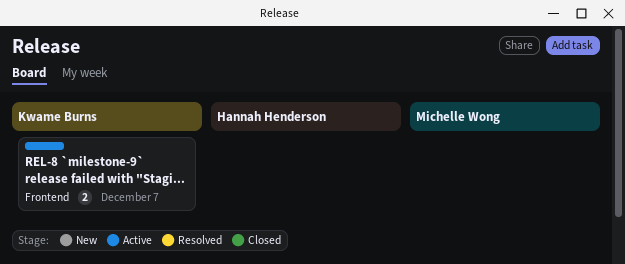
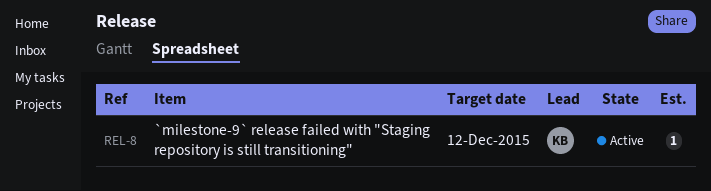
REL-8, estimate: 2 -> 1
REL-8, due: Dec 7 -> Dec 12

